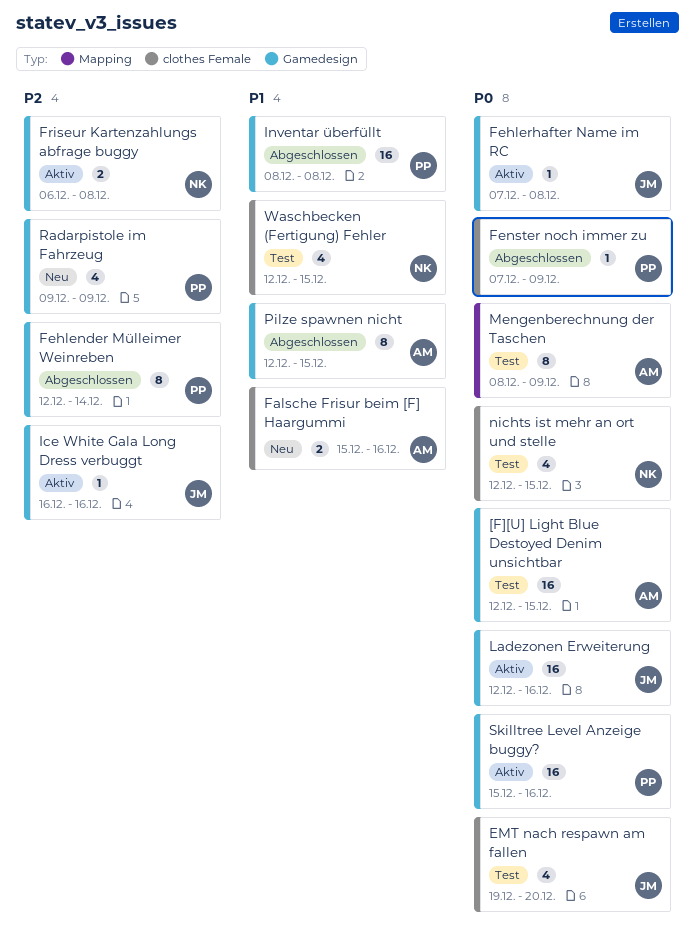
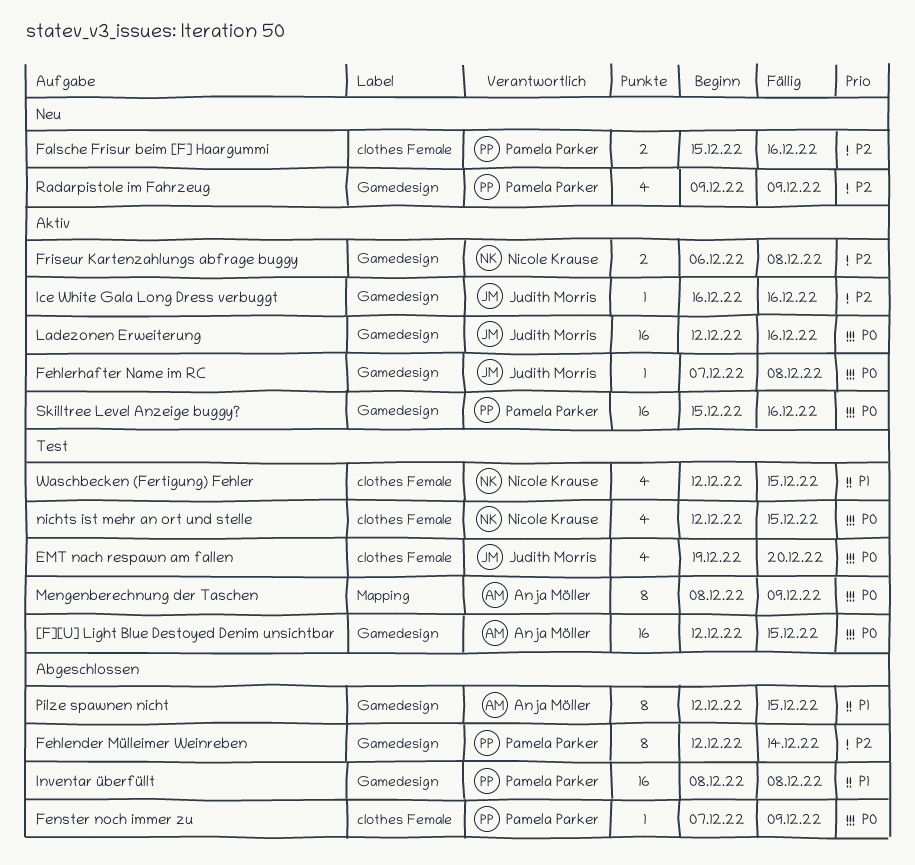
Falsche Frisur beim [F] Haargummi, owner: Anja Möller -> Pamela Parker
Falsche Frisur beim [F] Haargummi, priority: P1 -> P2

